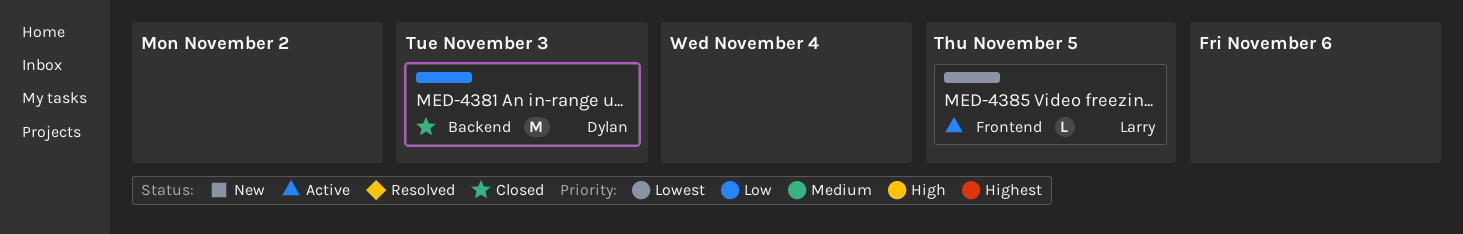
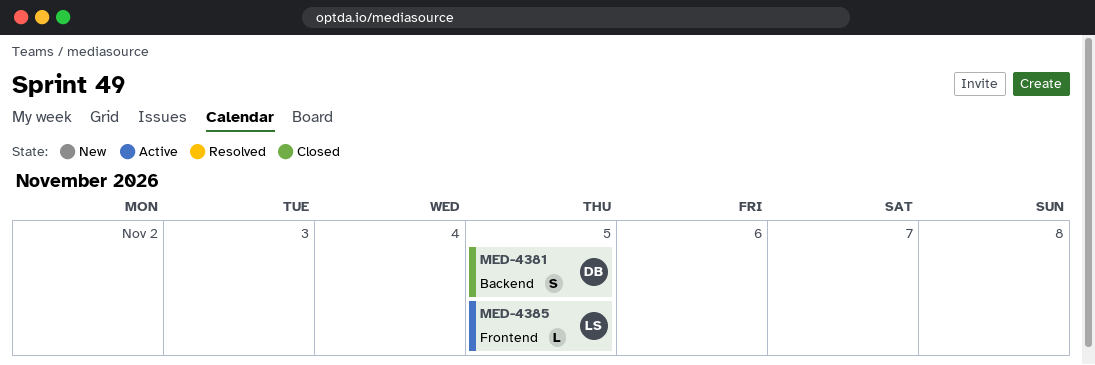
MED-4381, estimate: M -> S
MED-4381, due: Nov 3 -> Nov 5

